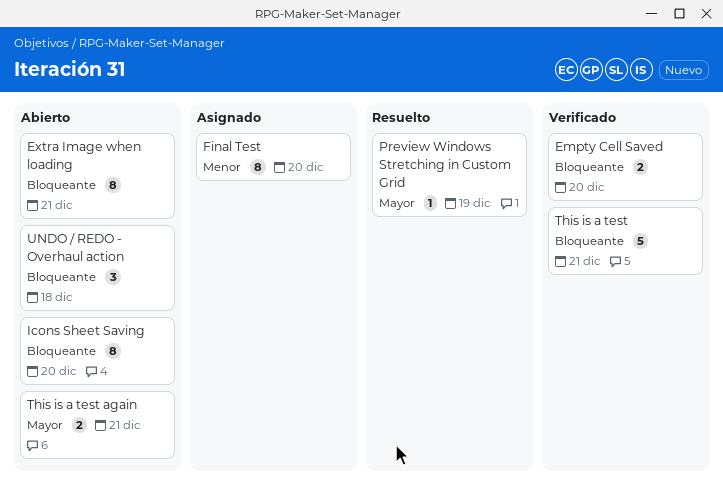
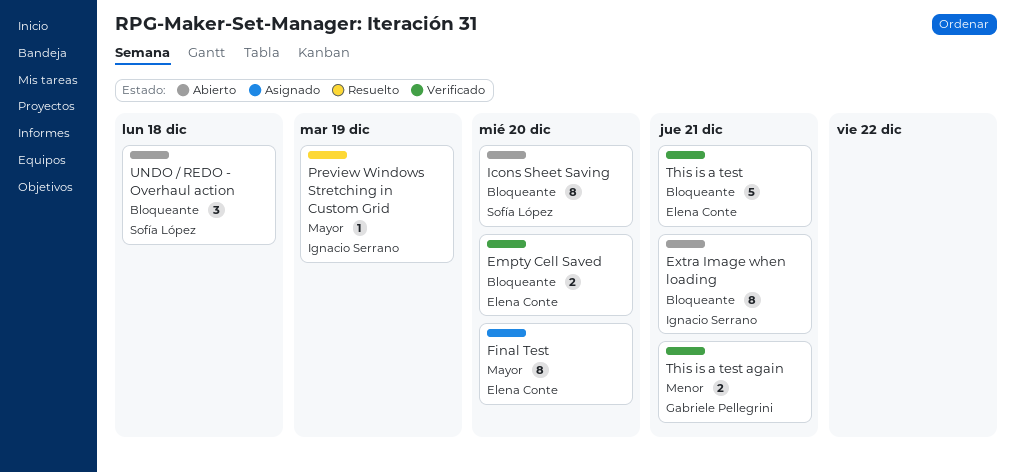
Final Test, priority: Menor -> Mayor
This is a test again, status: Abierto -> Verificado
This is a test again, priority: Mayor -> Menor

